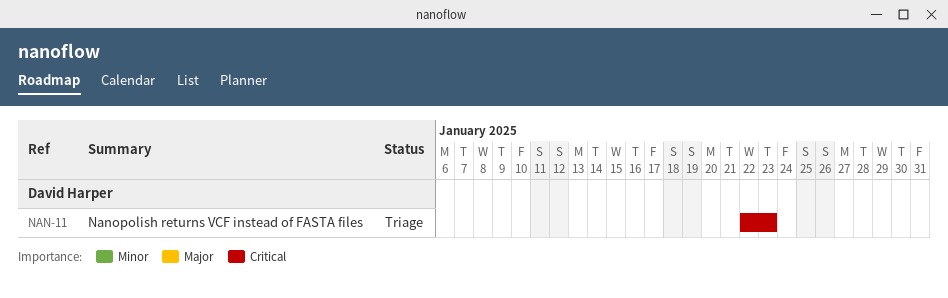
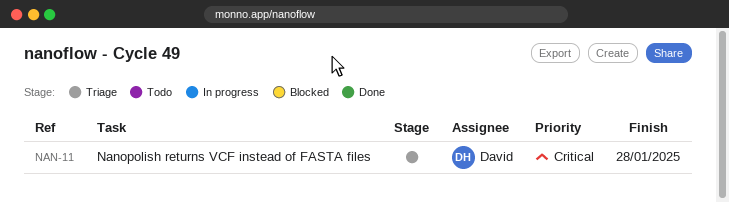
NAN-11, due: Jan 23 -> Jan 28

